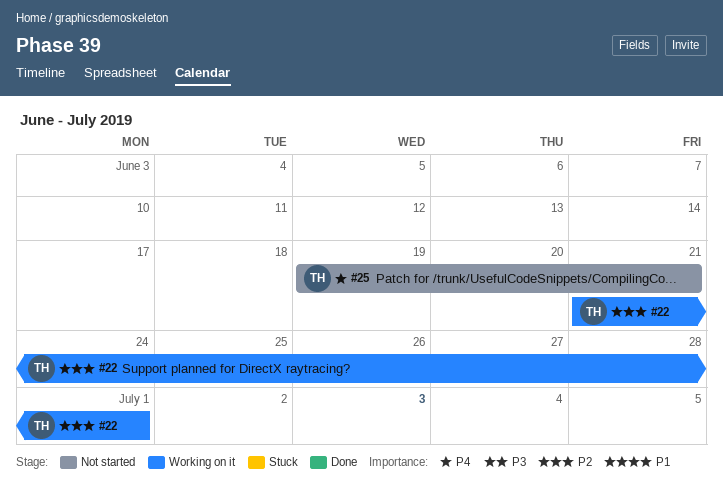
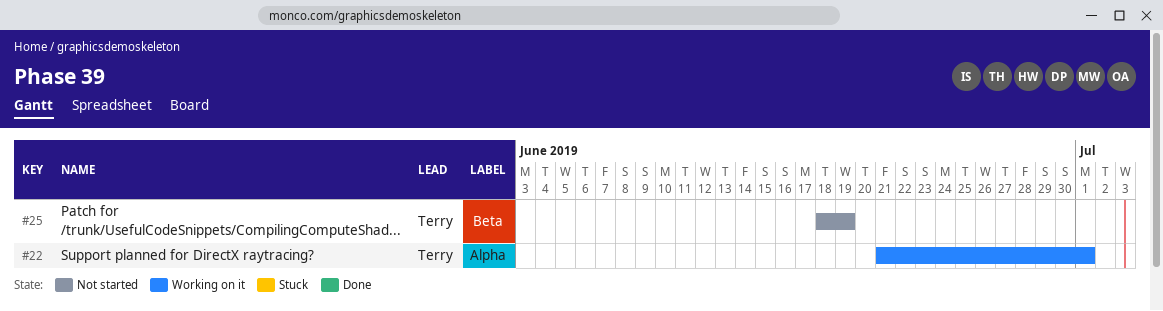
#25, start: Jun 19 -> Jun 18
#25, due: Jun 21 -> Jun 19

